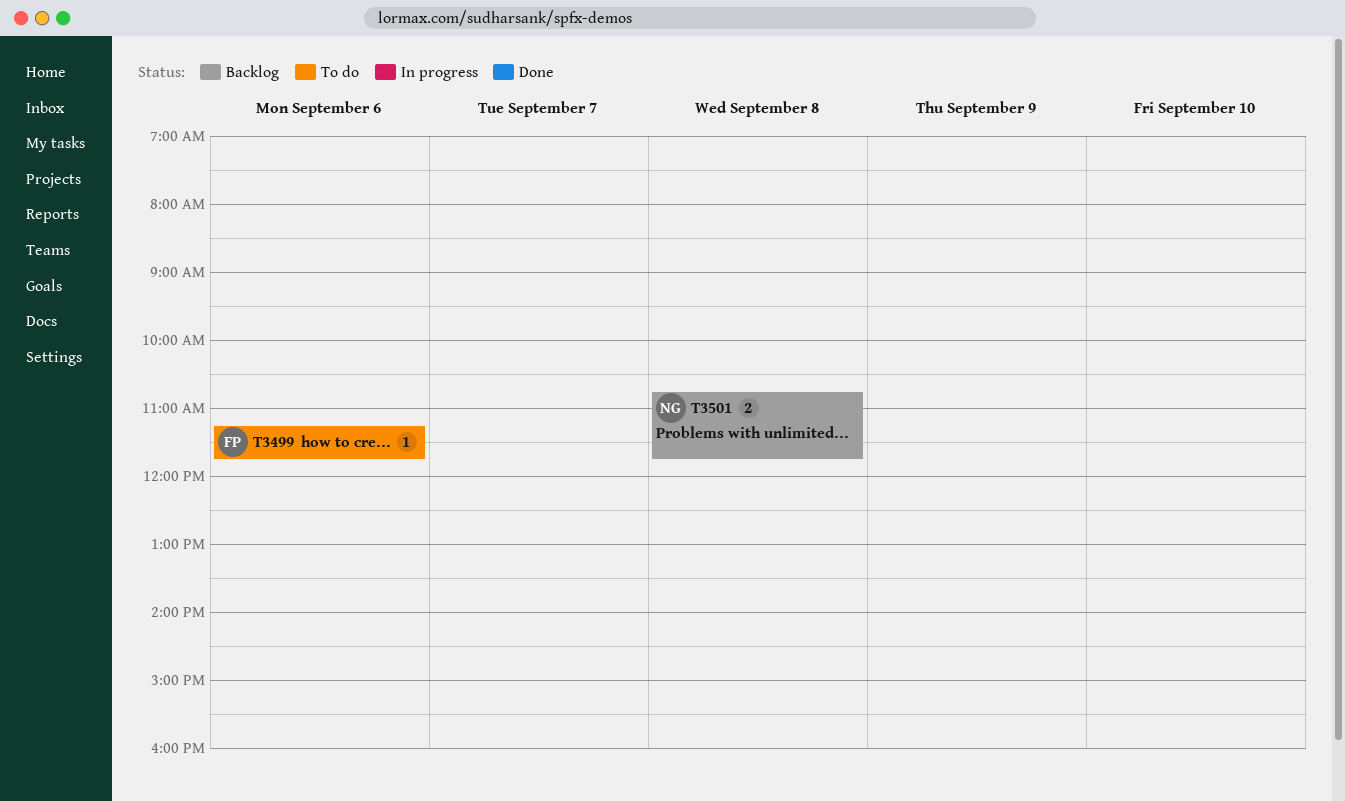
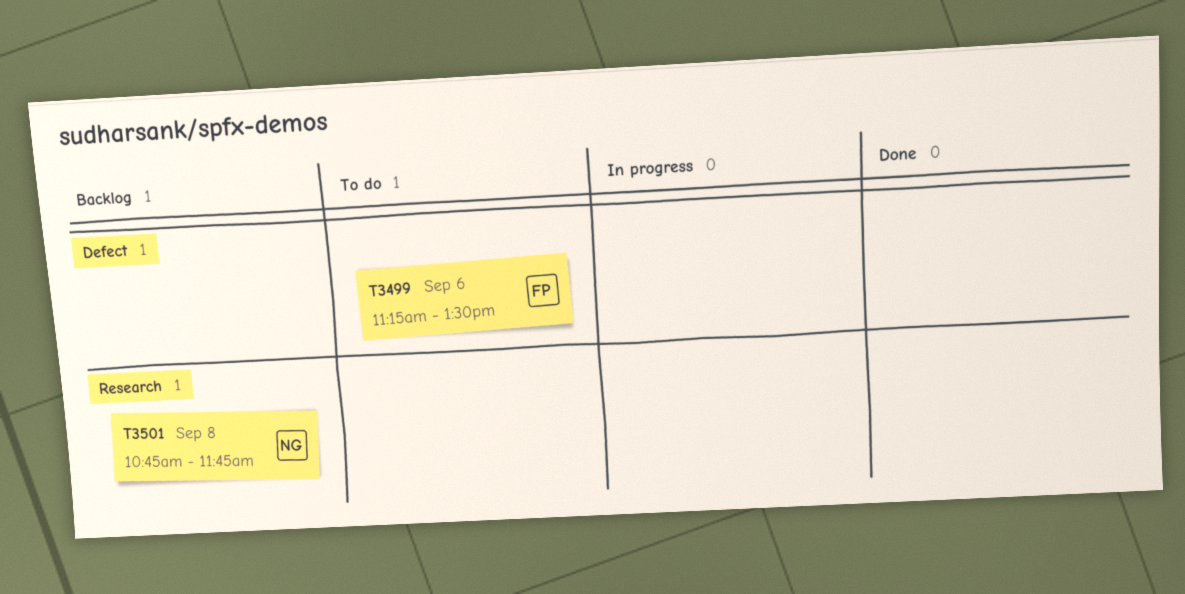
T3499, ends: 11:45 -> 13:30

